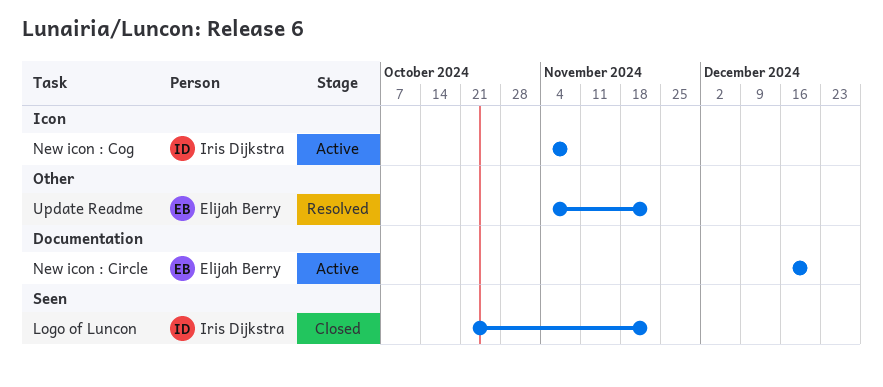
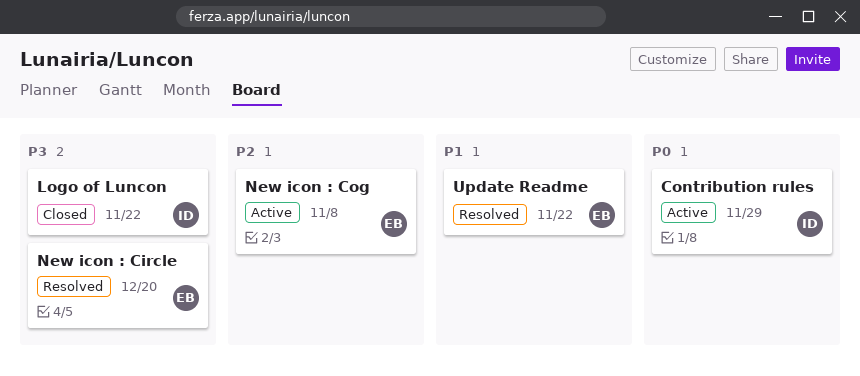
Contribution rules: none -> present
New icon : Circle, status: Active -> Resolved
New icon : Cog, owner: Iris Dijkstra -> Elijah Berry

